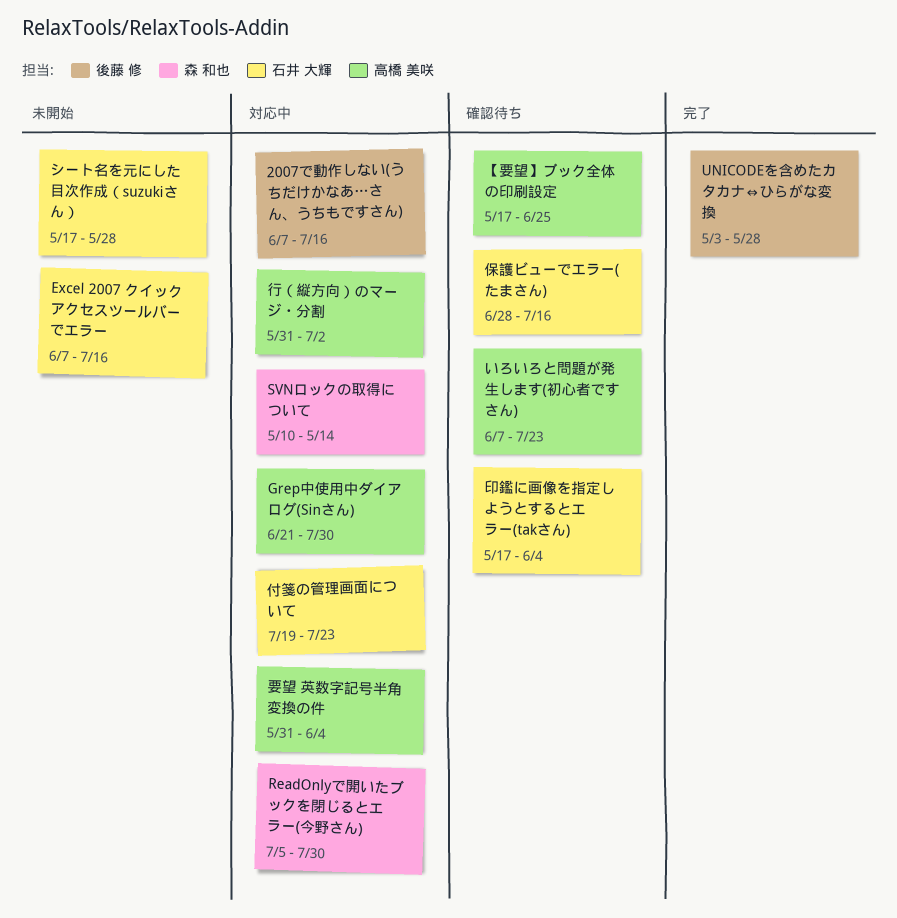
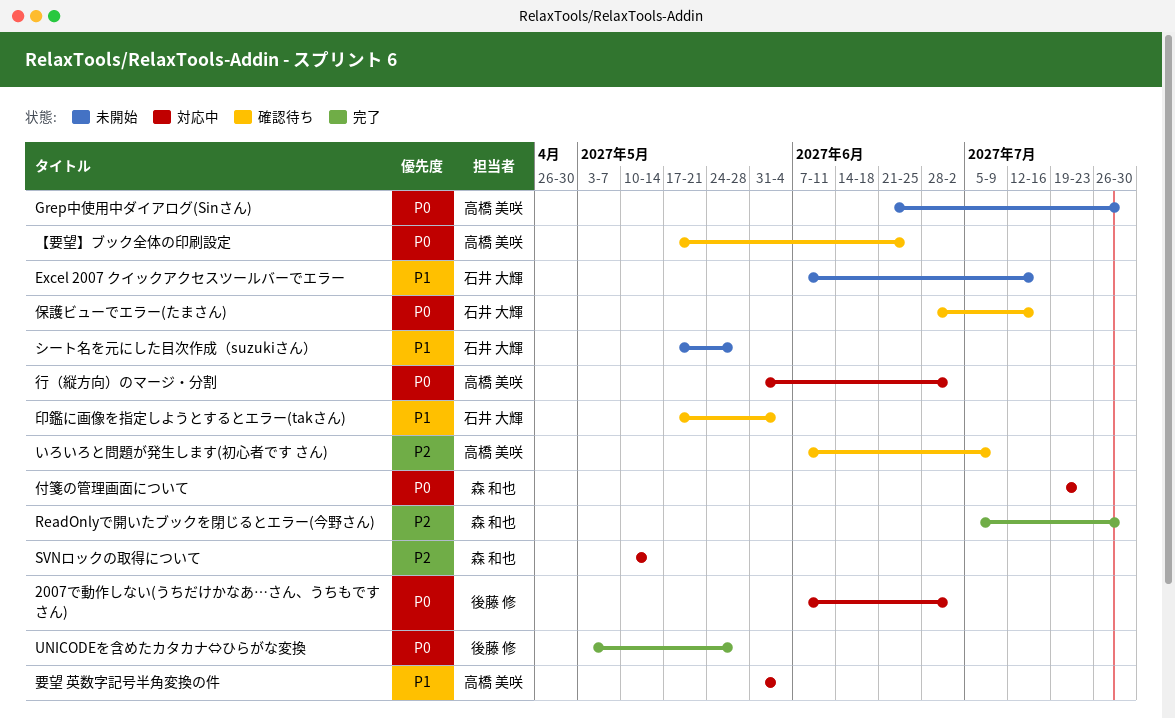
2007で動作しない(うちだけかなあ…さん、うちもですさん), due: Jul 16 -> Jul 2
Grep中使用中ダイアログ(Sinさん), status: 対応中 -> 未開始
ReadOnlyで開いたブックを閉じるとエラー(今野さん), status: 対応中 -> 完了
いろいろと問題が発生します(初心者です さん), due: Jul 23 -> Jul 9
付箋の管理画面について, owner: 石井 大輝 -> 森 和也

